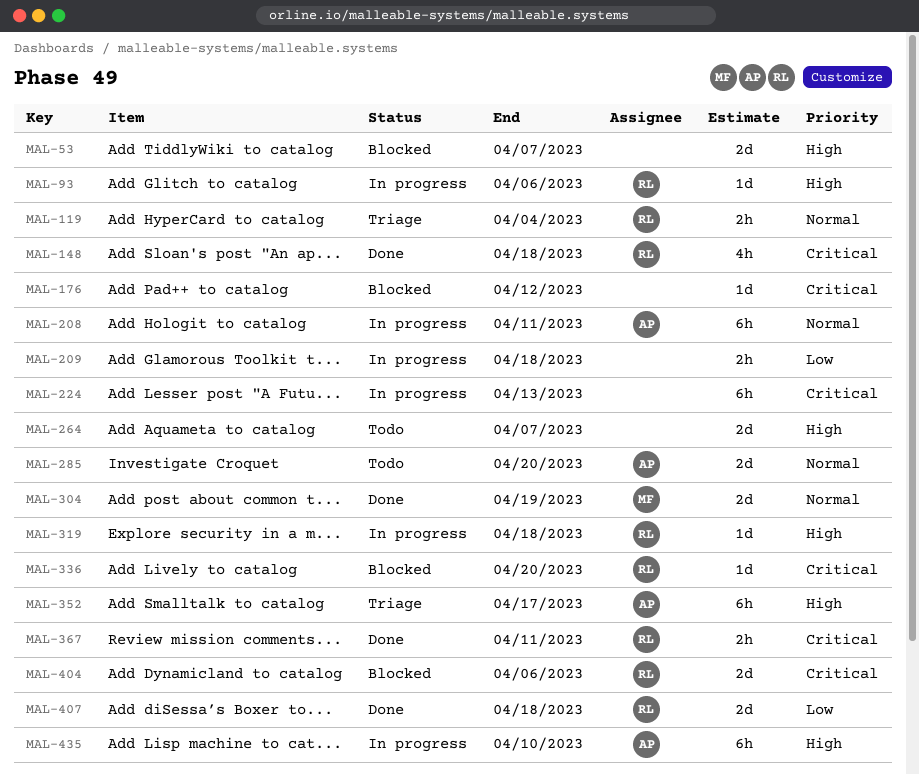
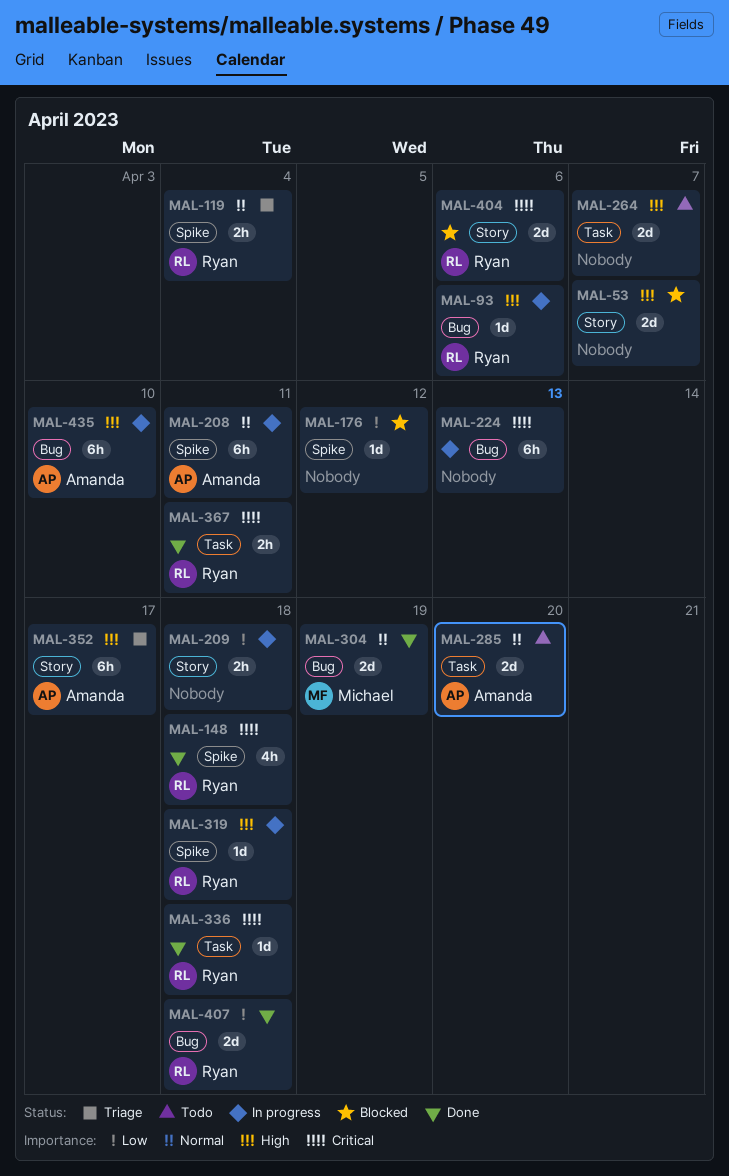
MAL-176, priority: Critical -> Low
MAL-336, status: Blocked -> Done
MAL-336, due: Apr 20 -> Apr 18

